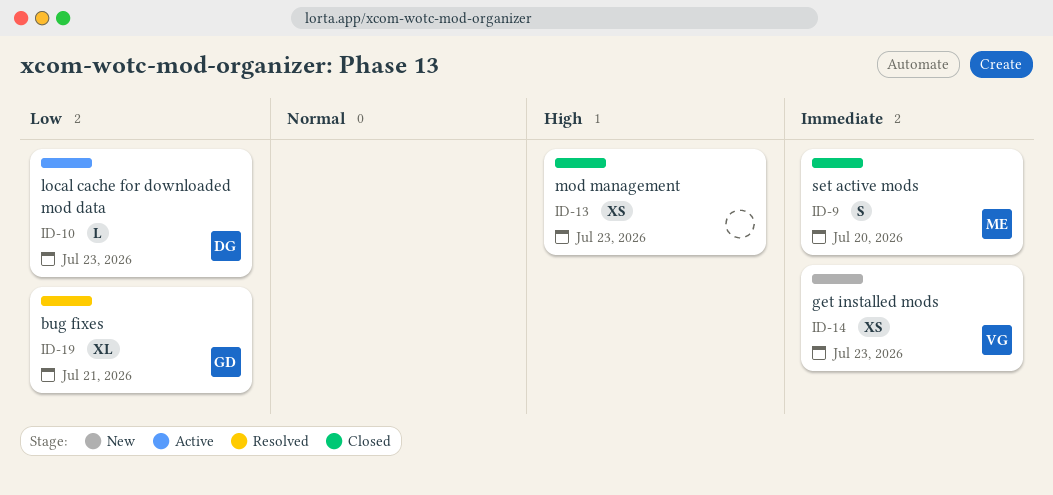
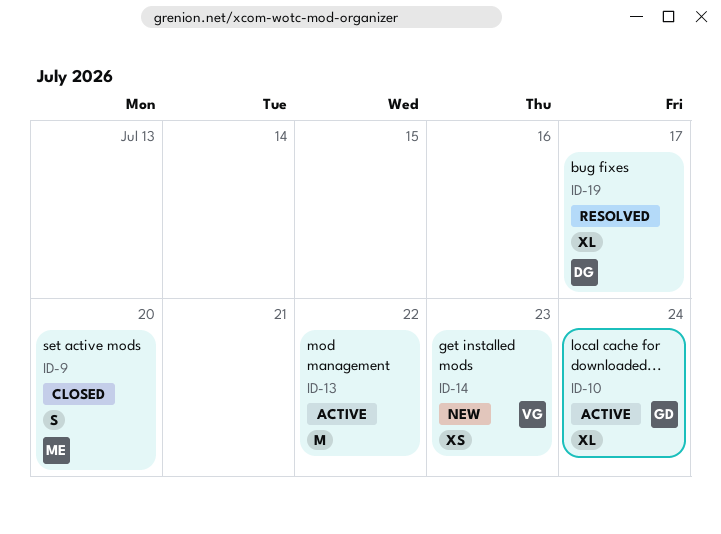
ID-10, owner: DG -> GD
ID-10, estimate: L -> XL
ID-10, due: Jul 23 -> Jul 24
ID-13, status: Closed -> Active
ID-13, estimate: XS -> M
ID-13, due: Jul 23 -> Jul 22
ID-19, owner: GD -> DG
ID-19, due: Jul 21 -> Jul 17

